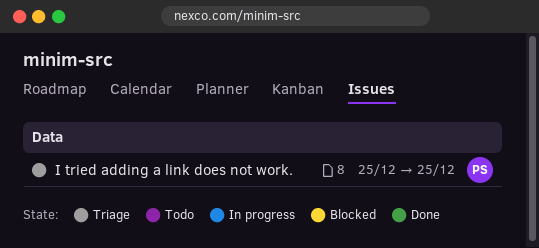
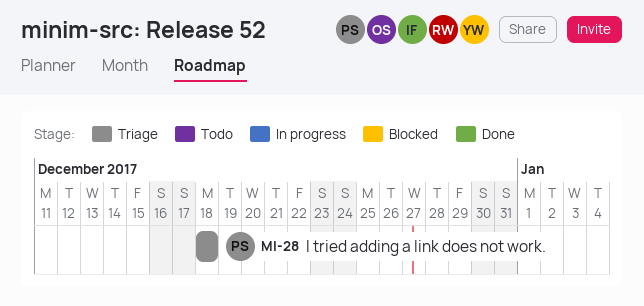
I tried adding a link does not work., start: Dec 25 -> Dec 18
I tried adding a link does not work., due: Dec 25 -> Dec 18

